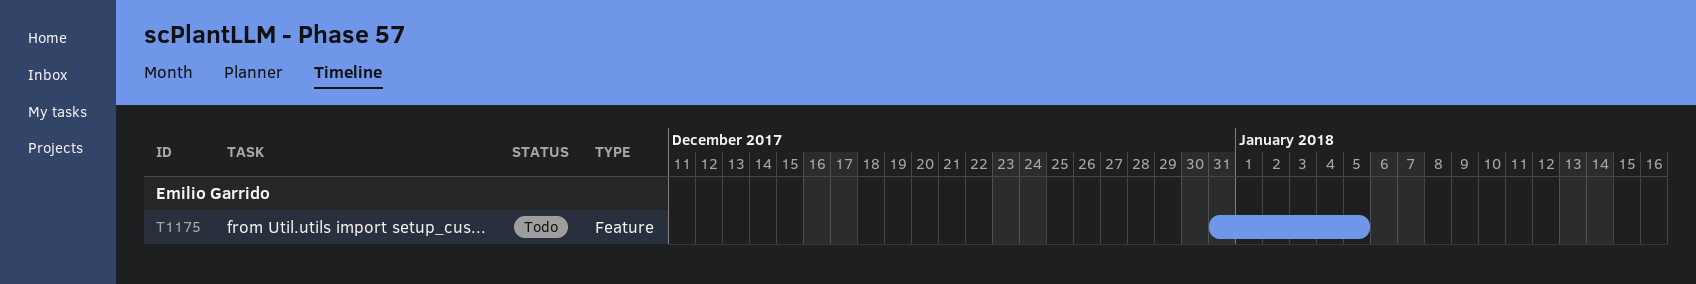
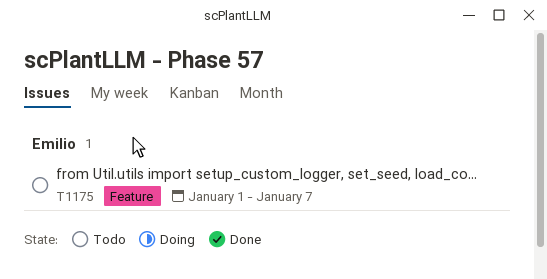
T1175, start: Dec 31 -> Jan 1
T1175, due: Jan 5 -> Jan 7

